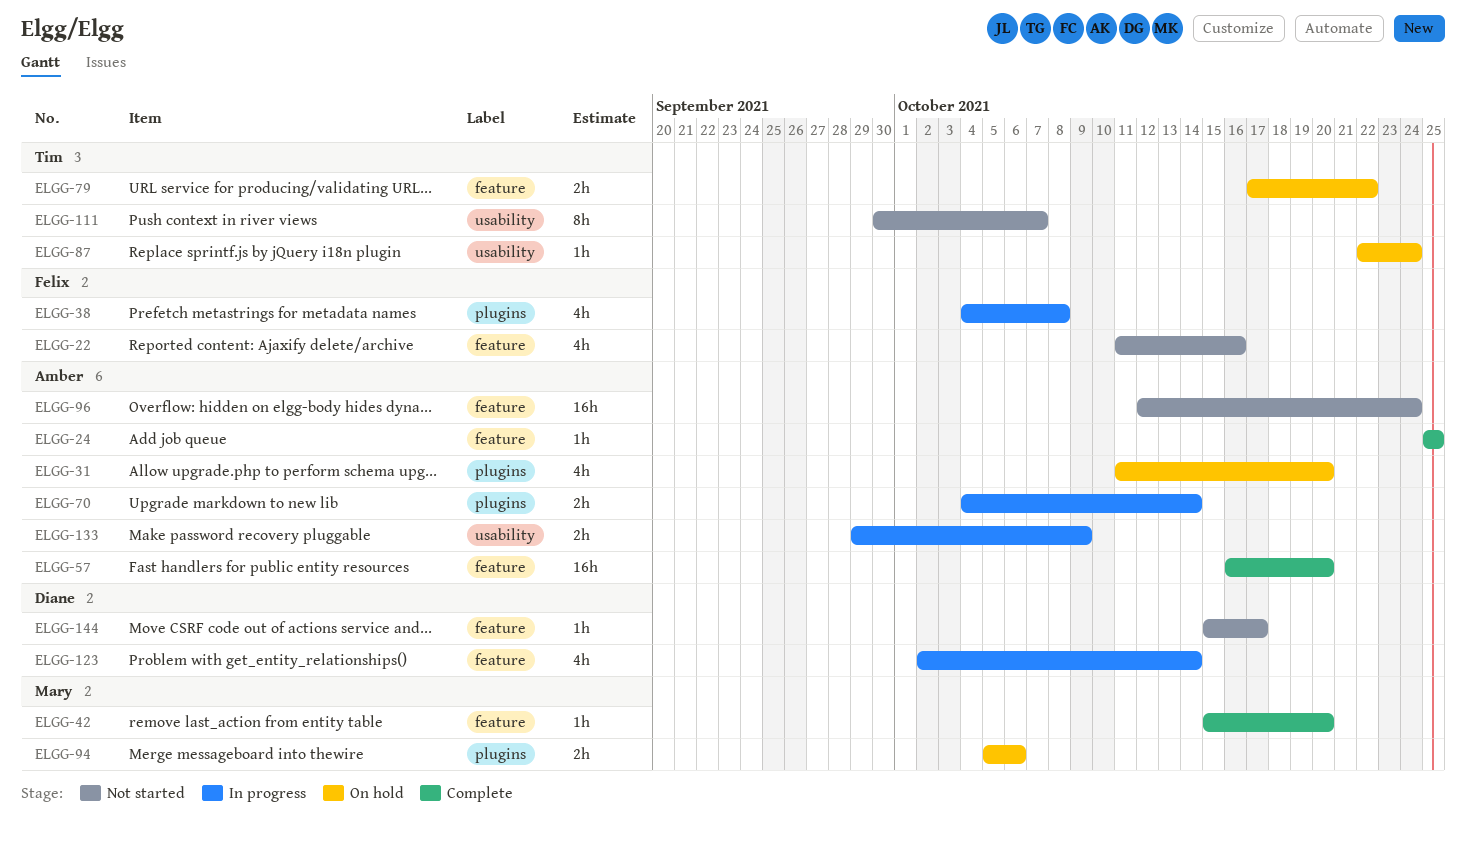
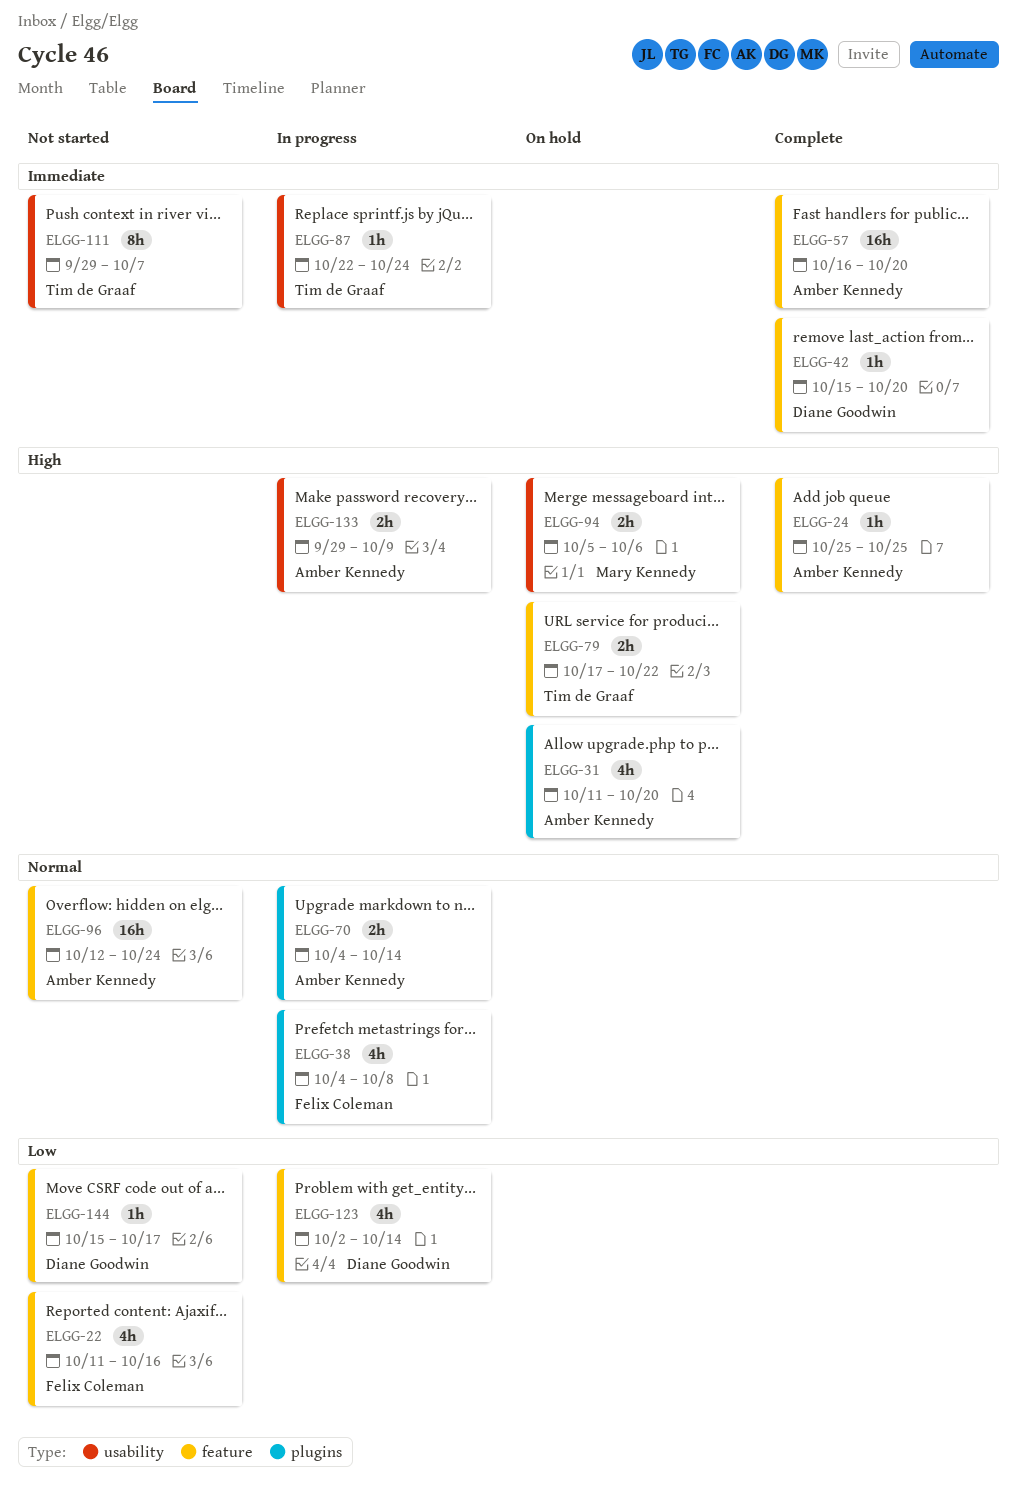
ELGG-42, owner: Mary Kennedy -> Diane Goodwin
ELGG-87, status: On hold -> In progress
ELGG-94, label: plugins -> usability
ELGG-111, start: Sep 30 -> Sep 29

